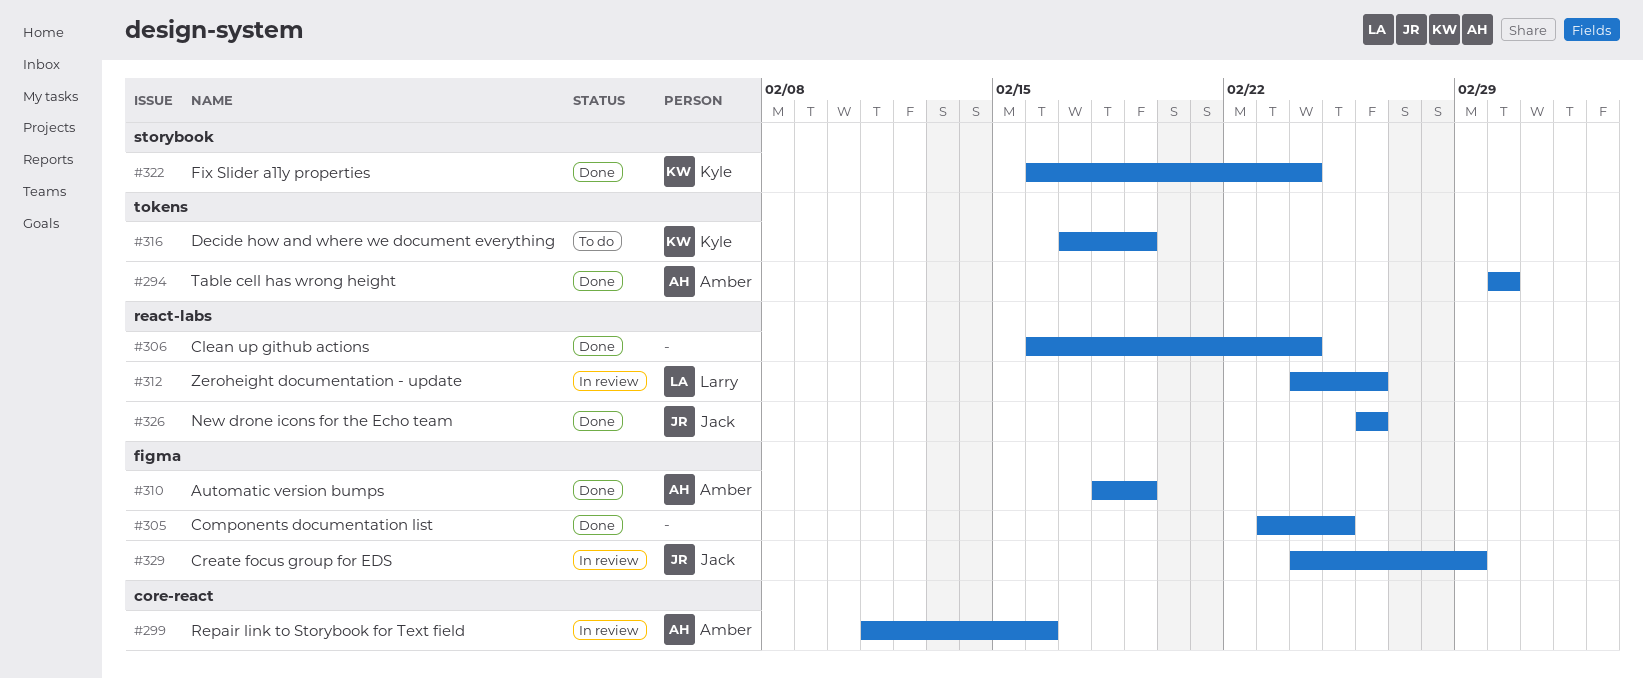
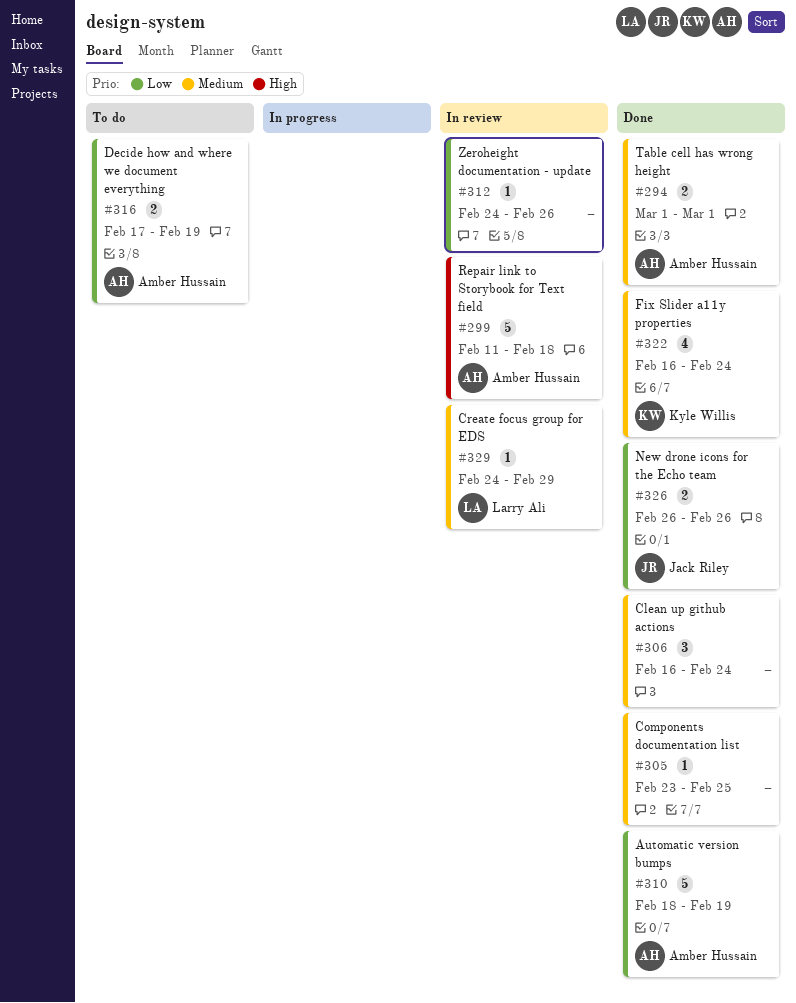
#299, due: Feb 16 -> Feb 18
#312, owner: Larry Ali -> none
#316, owner: Kyle Willis -> Amber Hussain
#329, owner: Jack Riley -> Larry Ali

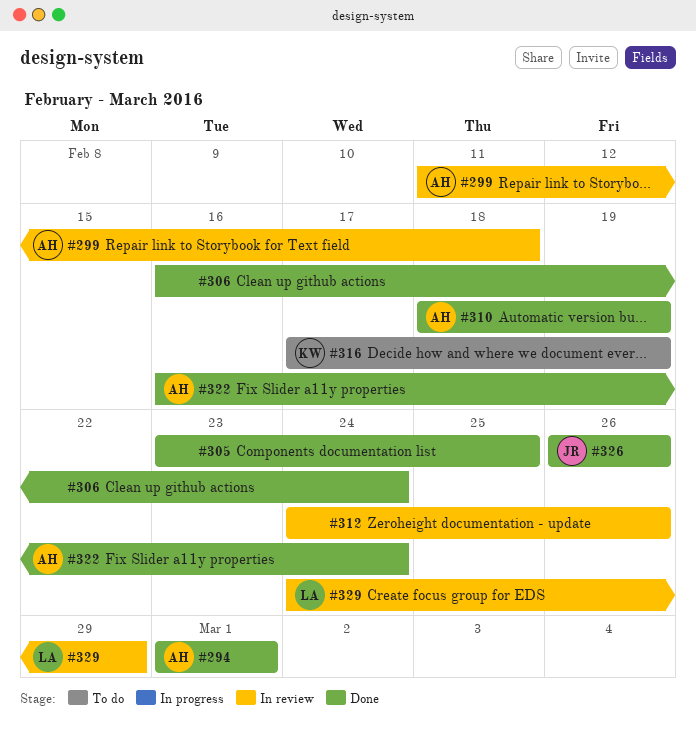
#316, owner: Amber Hussain -> Kyle Willis
#322, owner: Kyle Willis -> Amber Hussain

